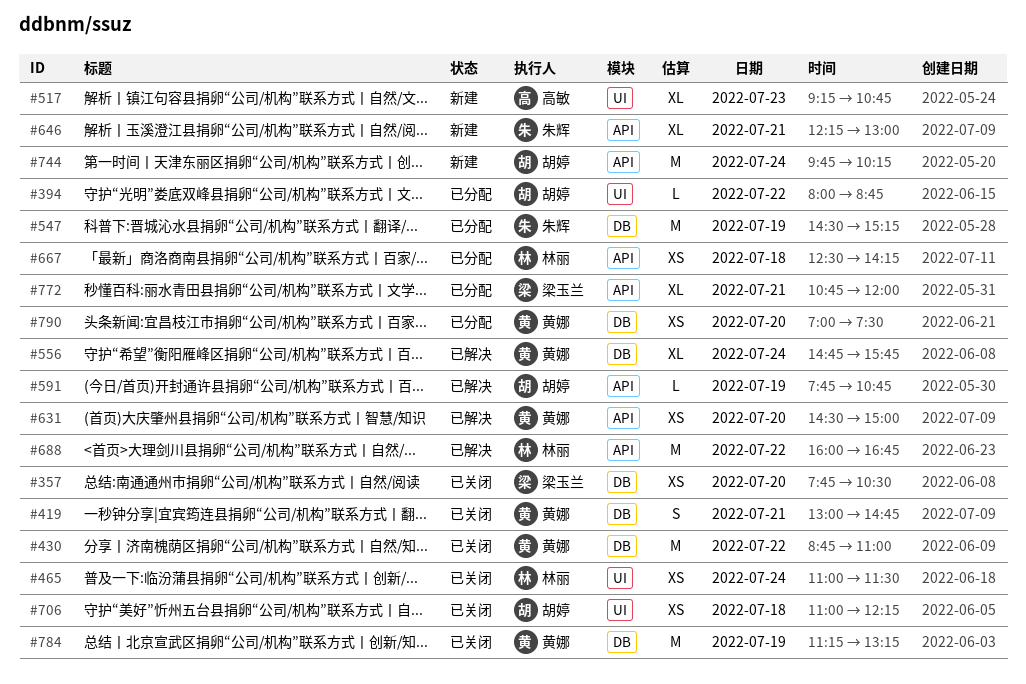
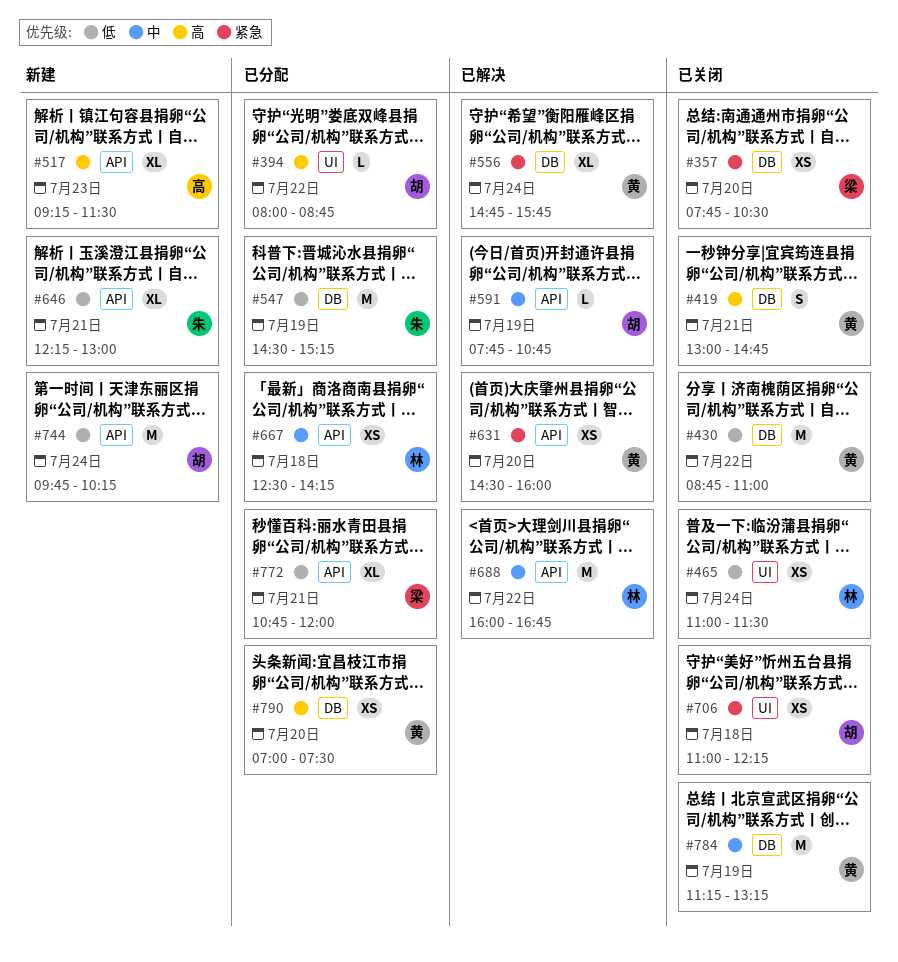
#517, label: UI -> API
#517, ends: 10:45 -> 11:30
#631, ends: 15:00 -> 16:00

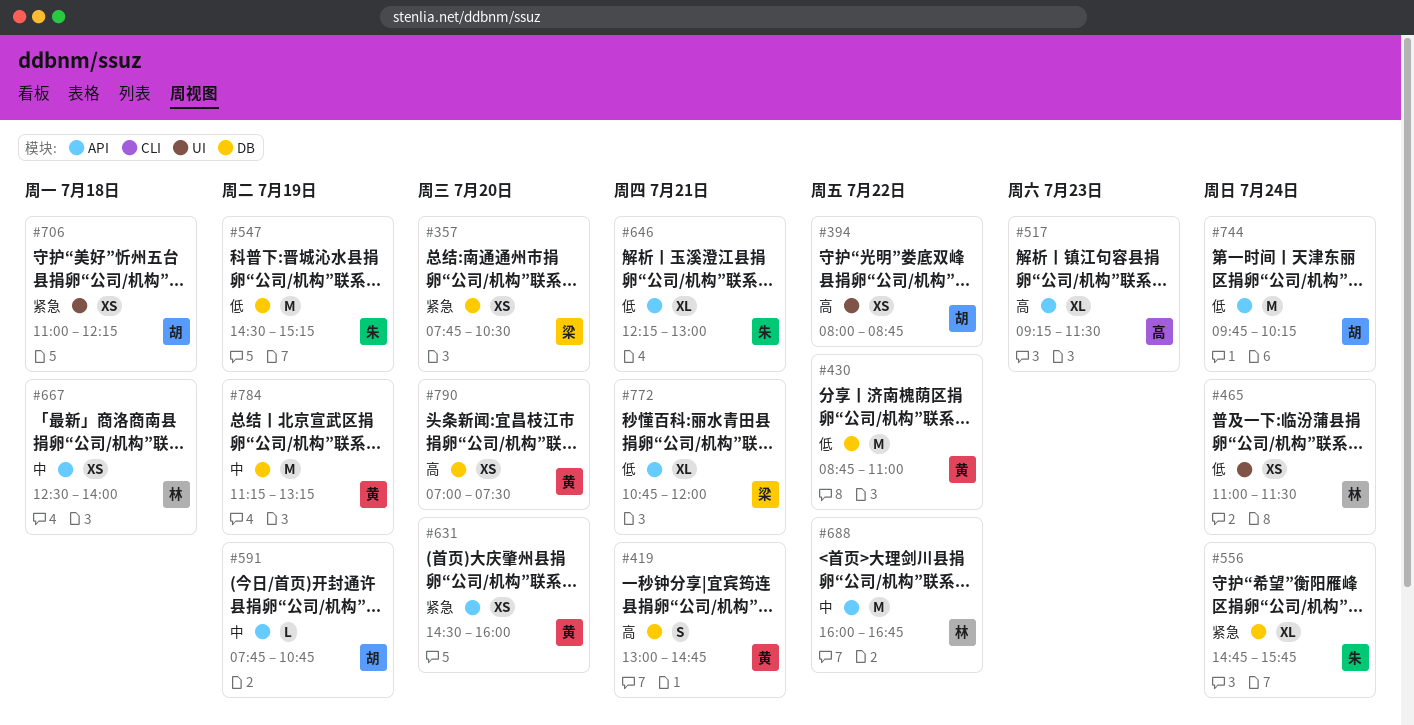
#394, estimate: L -> XS
#556, owner: 黄 -> 朱
#667, ends: 14:15 -> 14:00

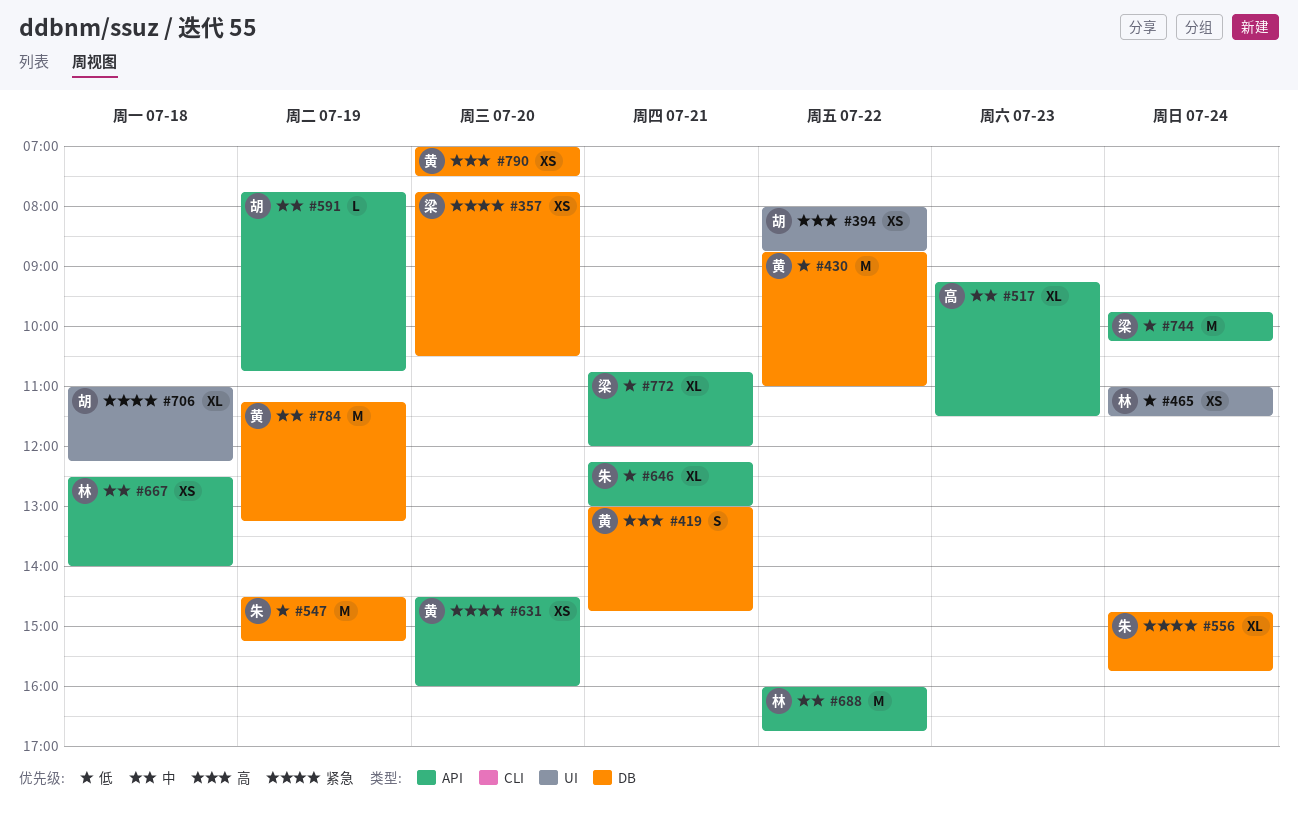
#517, priority: 高 -> 中
#706, estimate: XS -> XL
#744, owner: 胡 -> 梁

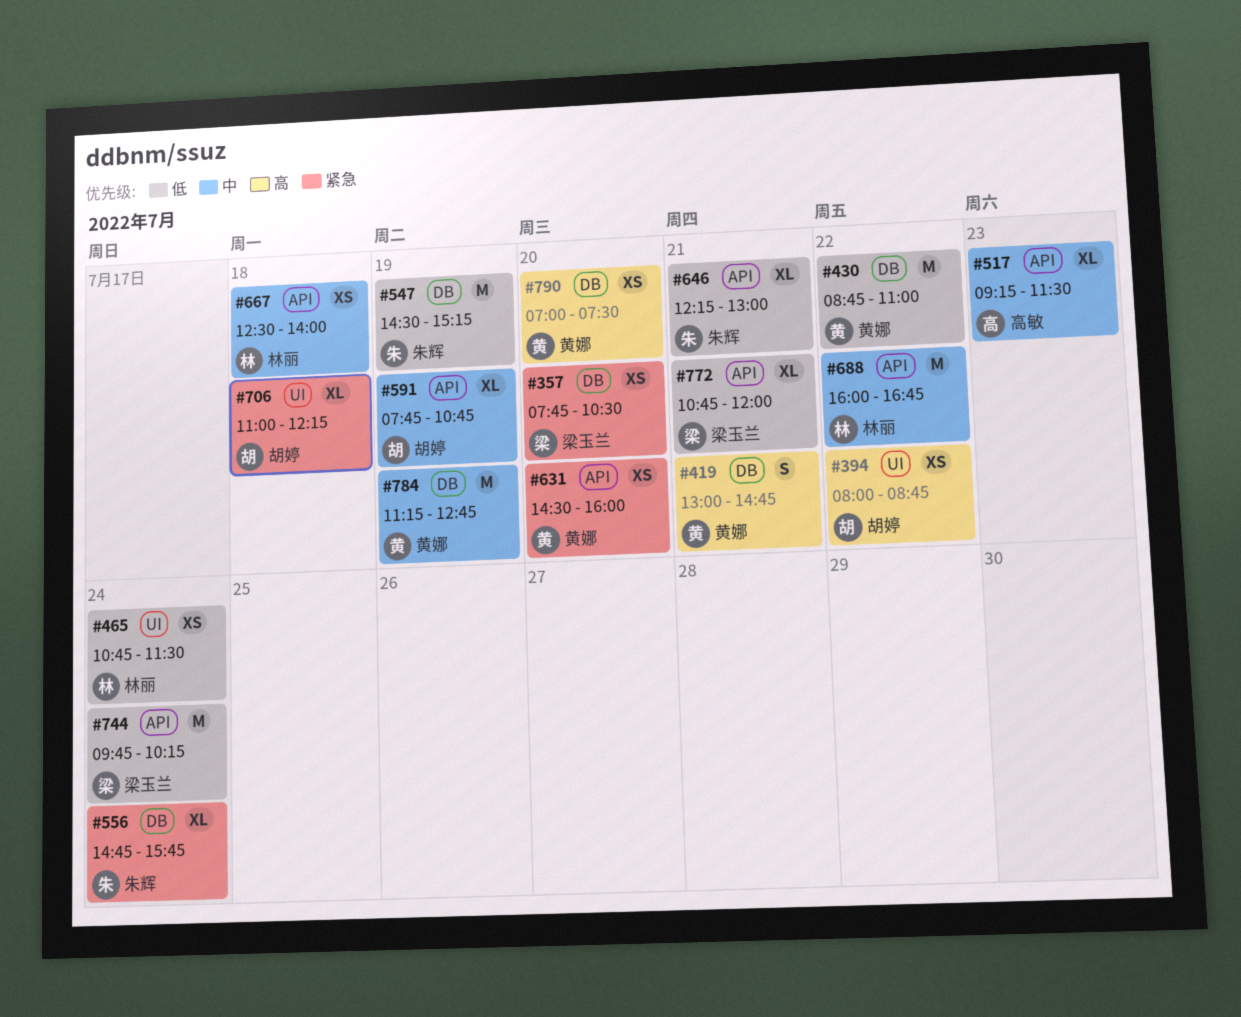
#465, begins: 11:00 -> 10:45
#591, estimate: L -> XL
#784, ends: 13:15 -> 12:45

